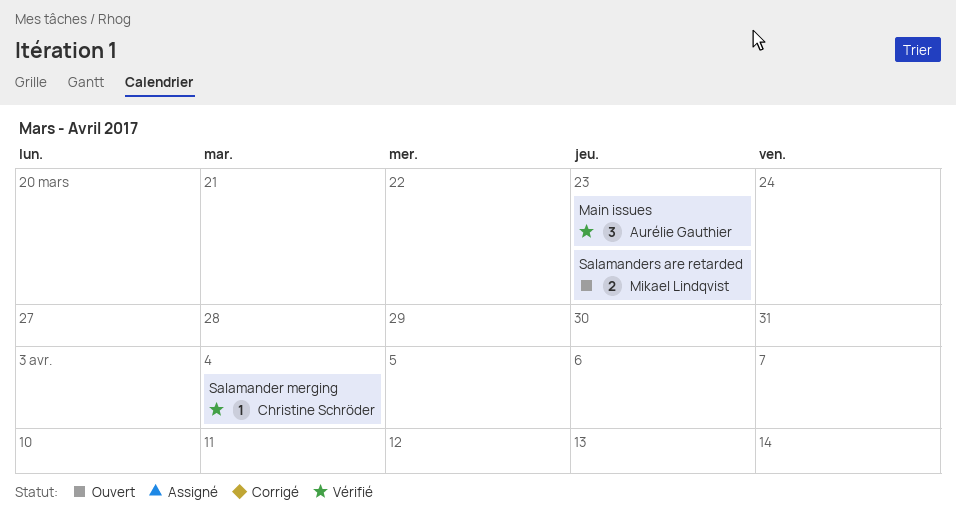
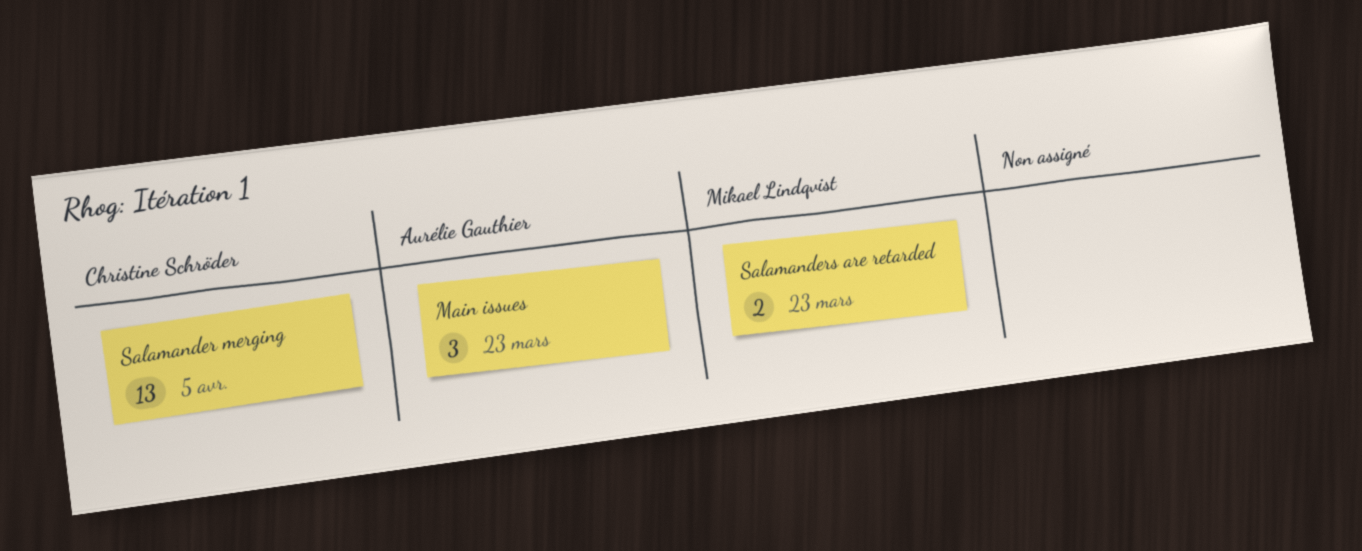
Salamander merging, estimate: 1 -> 13
Salamander merging, due: Apr 4 -> Apr 5

